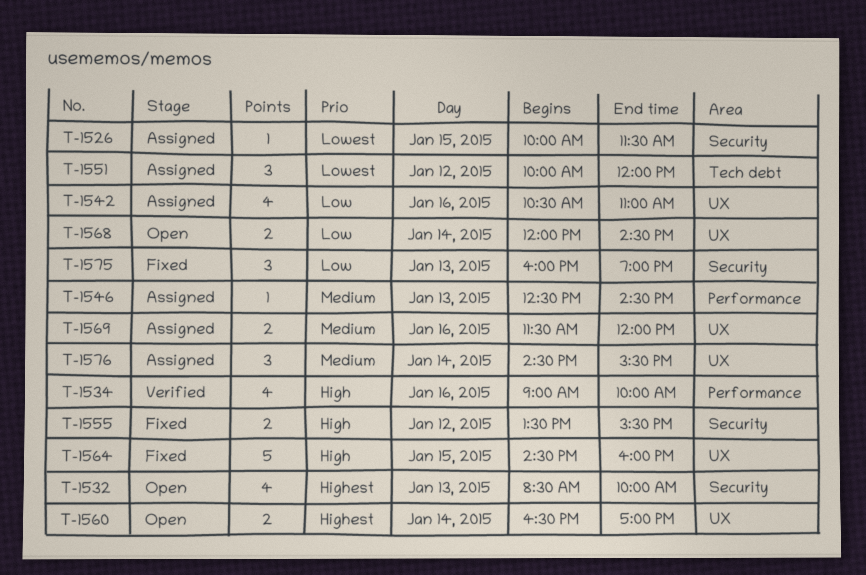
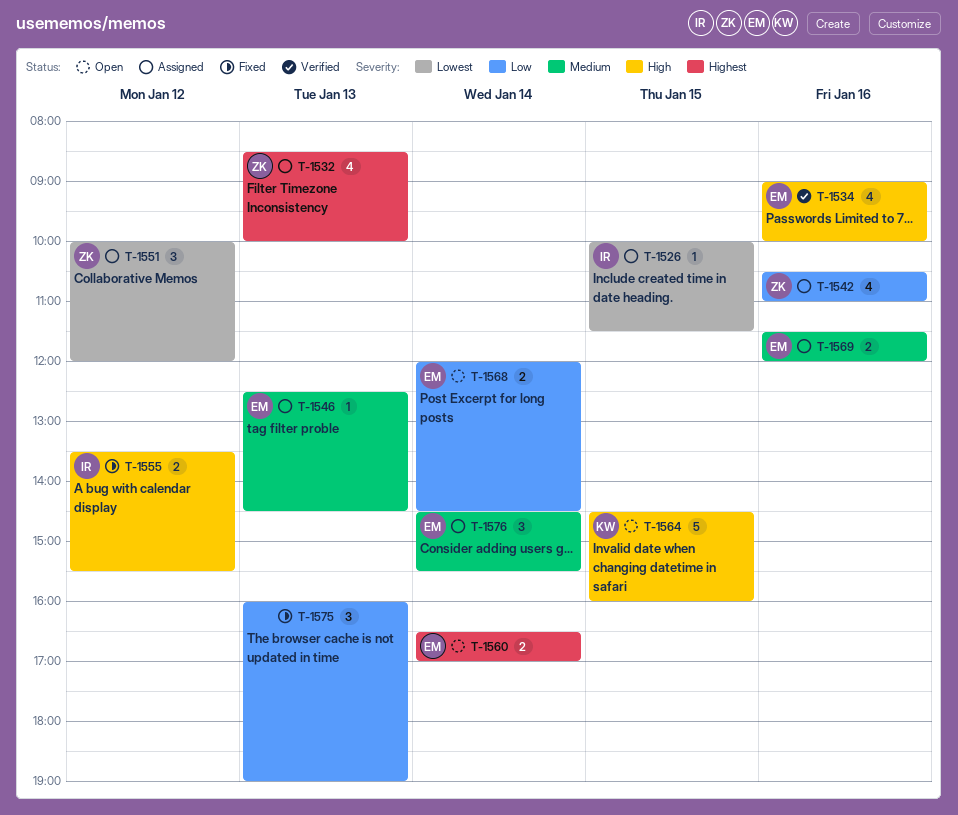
T-1532, status: Open -> Assigned
T-1564, status: Fixed -> Open

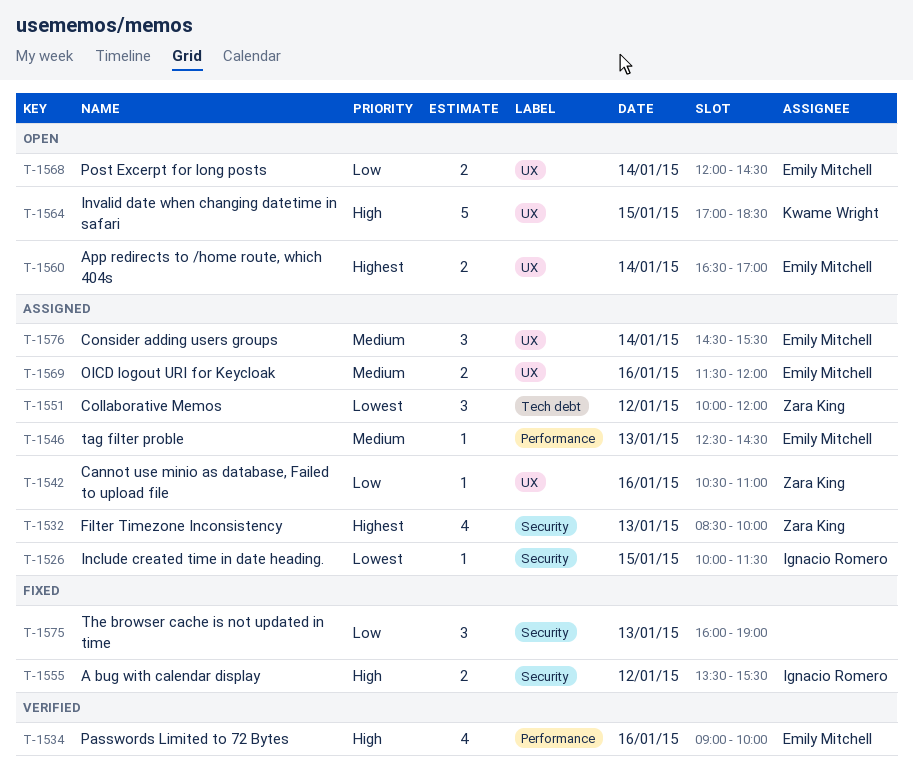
T-1542, estimate: 4 -> 1
T-1564, begins: 14:30 -> 17:00
T-1564, ends: 16:00 -> 18:30

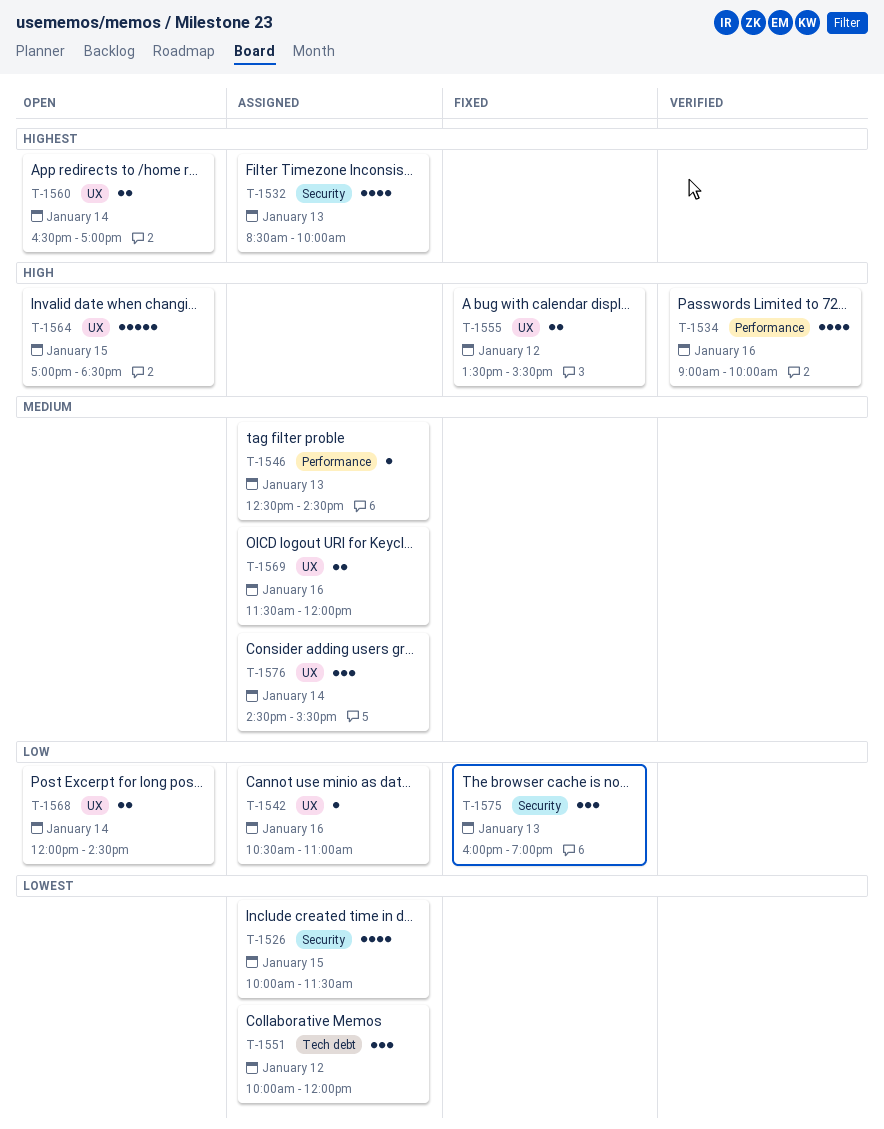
T-1526, estimate: 1 -> 4
T-1555, label: Security -> UX

